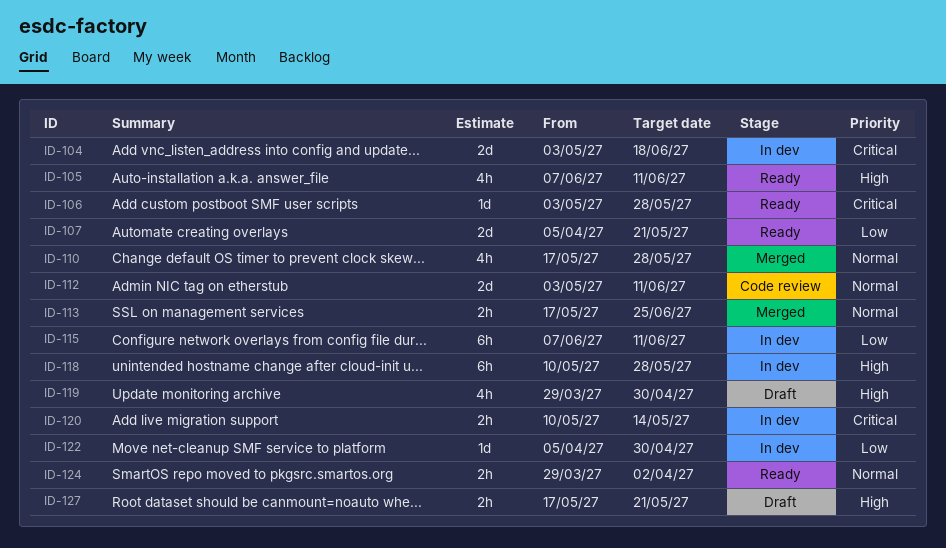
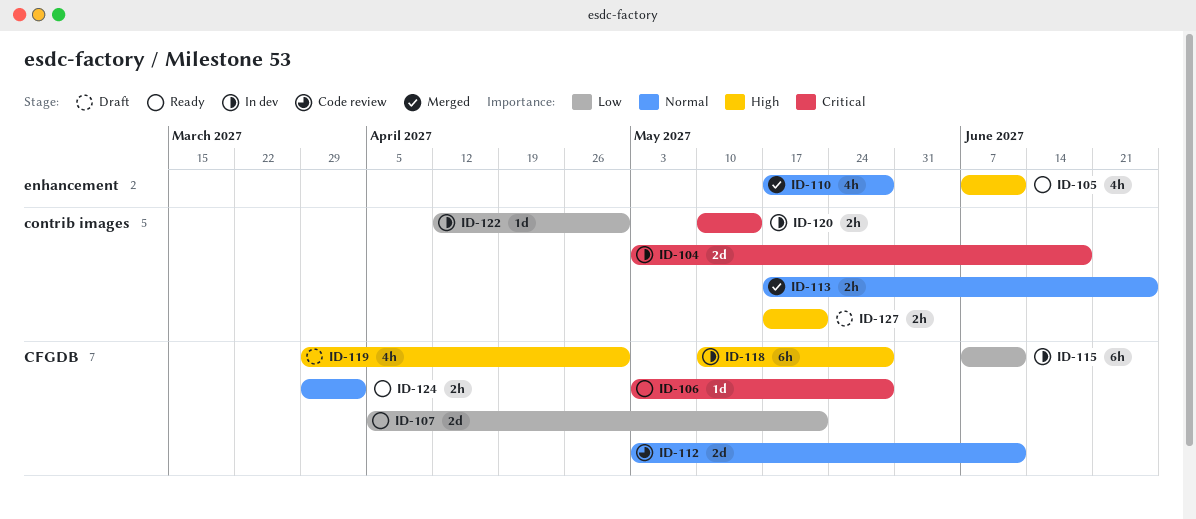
ID-122, start: Apr 5 -> Apr 12

